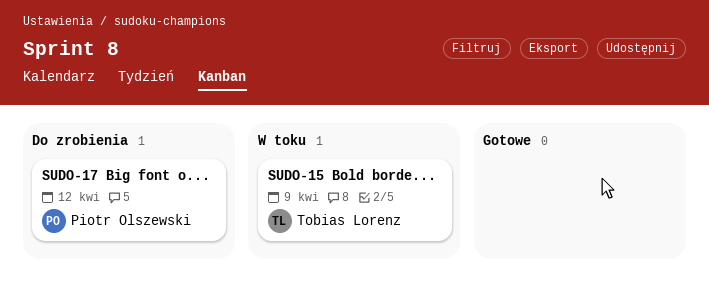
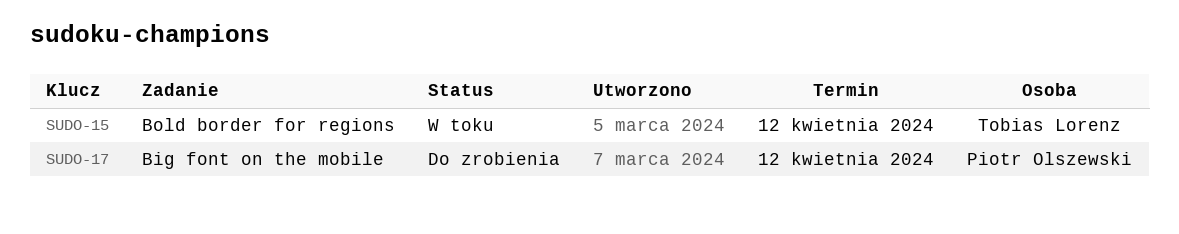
SUDO-15, due: Apr 9 -> Apr 12

